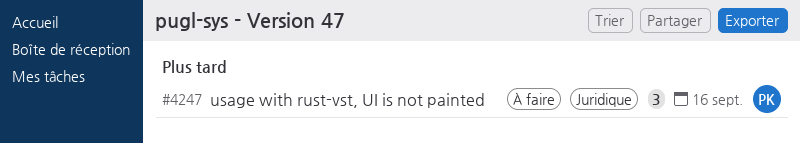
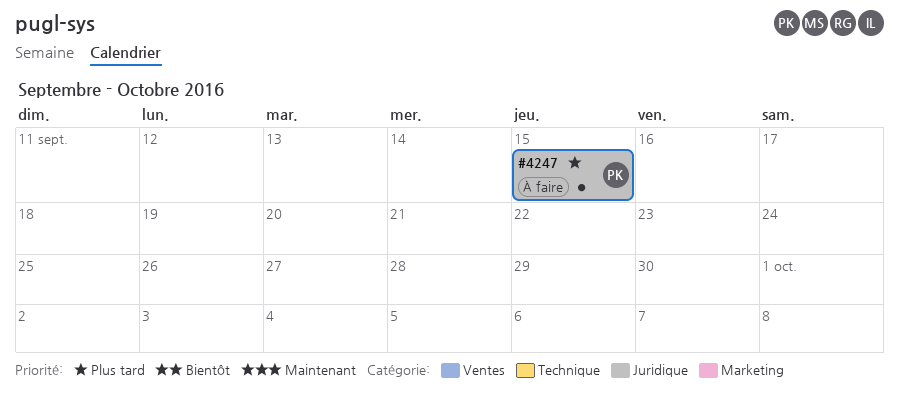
#4247, estimate: 3 -> 1
#4247, due: Sep 16 -> Sep 15

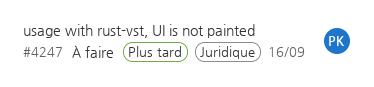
#4247, due: Sep 15 -> Sep 16

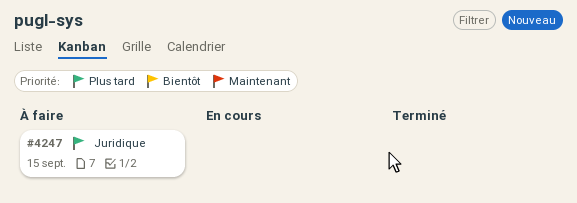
#4247, due: Sep 16 -> Sep 15

